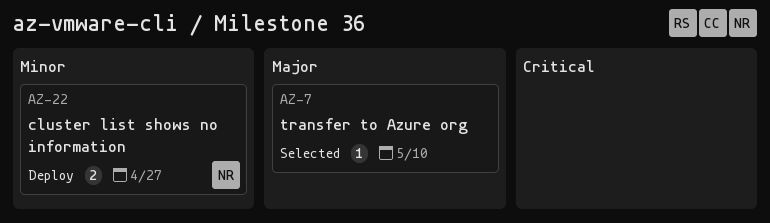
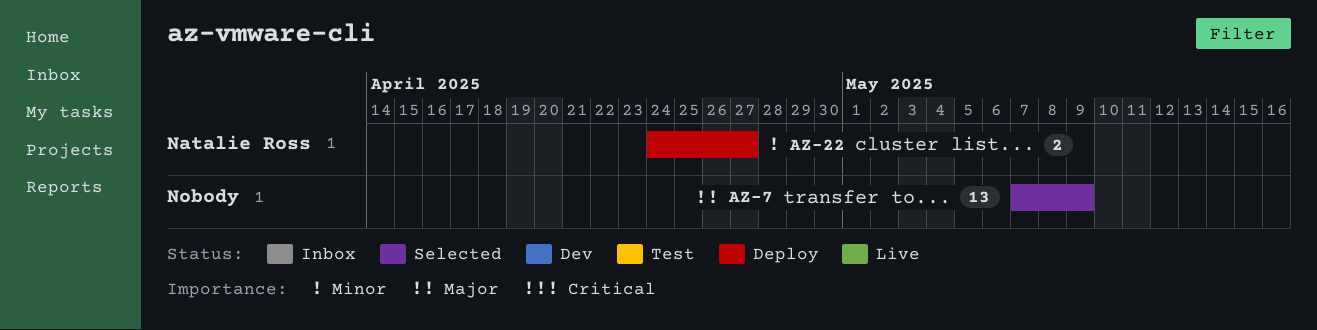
AZ-7, estimate: 1 -> 13
AZ-7, due: May 10 -> May 9

